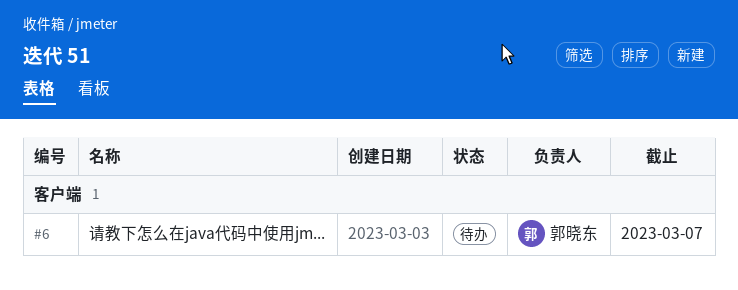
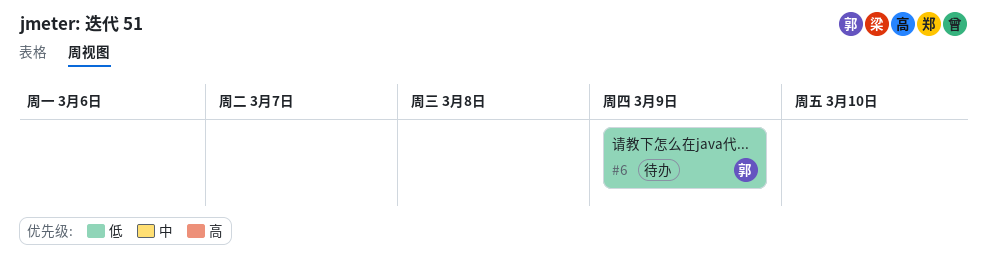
#6, due: Mar 7 -> Mar 9

